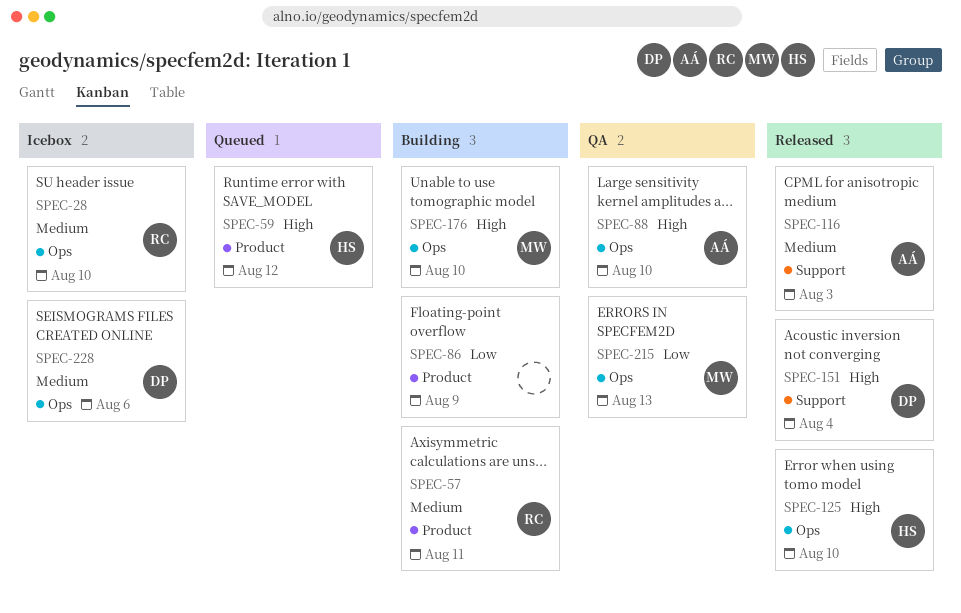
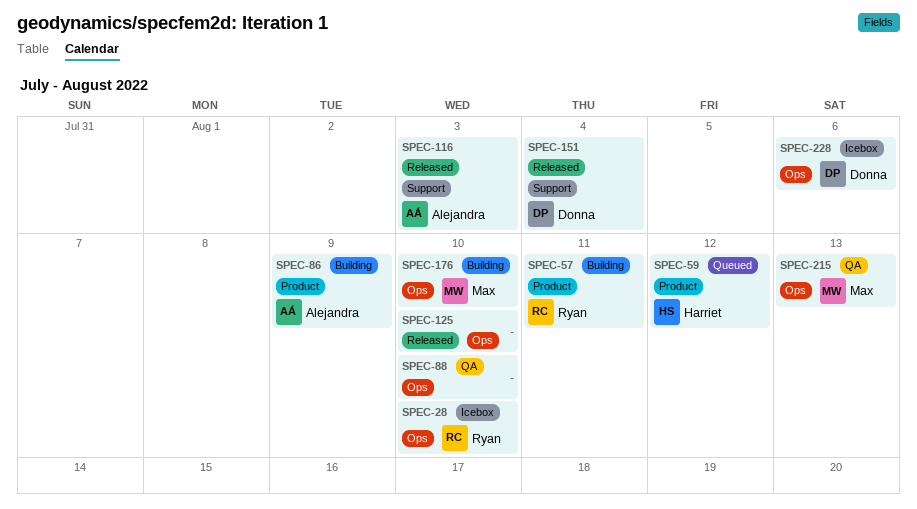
SPEC-86, owner: none -> Alejandra
SPEC-88, owner: Alejandra -> none
SPEC-125, owner: Harriet -> none

